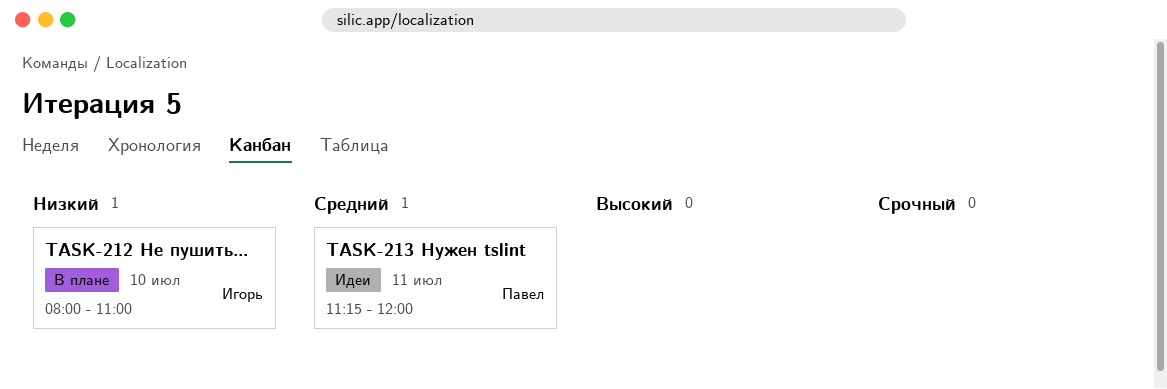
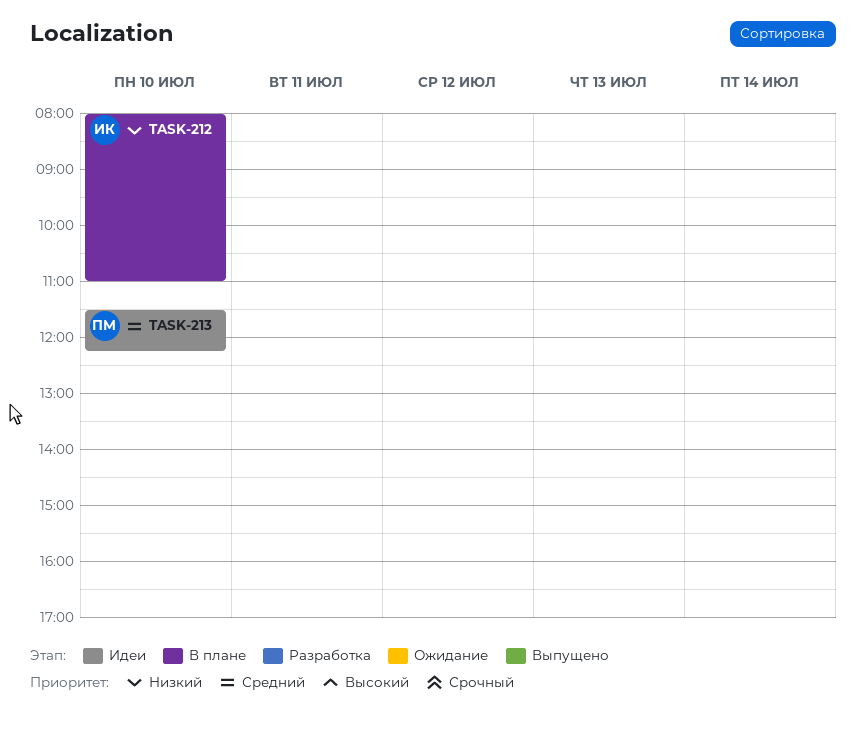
TASK-213, day: Jul 11 -> Jul 10
TASK-213, begins: 11:15 -> 11:30
TASK-213, ends: 12:00 -> 12:15

